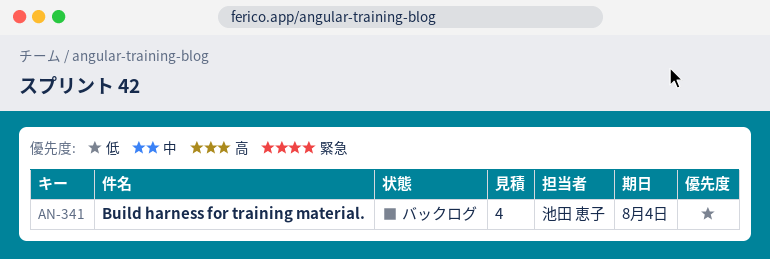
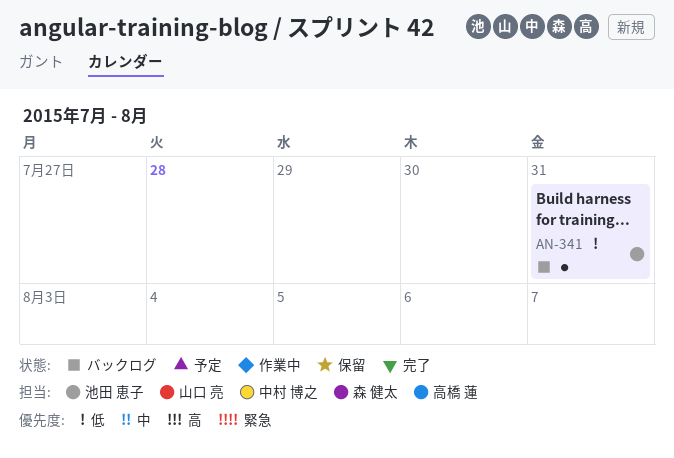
AN-341, estimate: 4 -> 1
AN-341, due: Aug 4 -> Jul 31

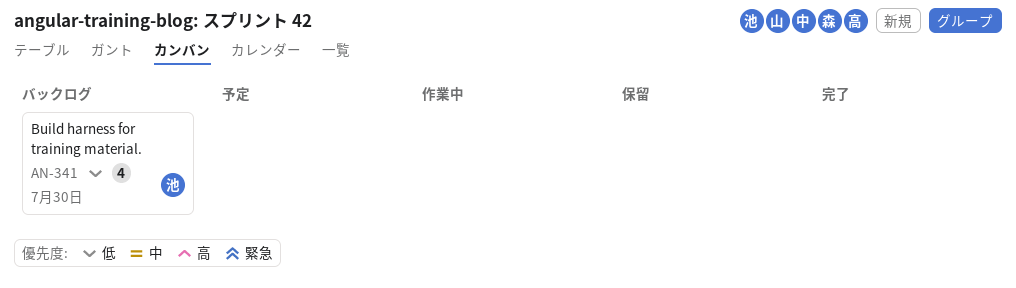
AN-341, estimate: 1 -> 4
AN-341, due: Jul 31 -> Jul 30

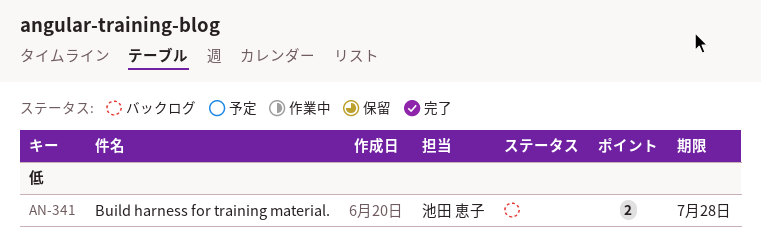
AN-341, estimate: 4 -> 2
AN-341, due: Jul 30 -> Jul 28

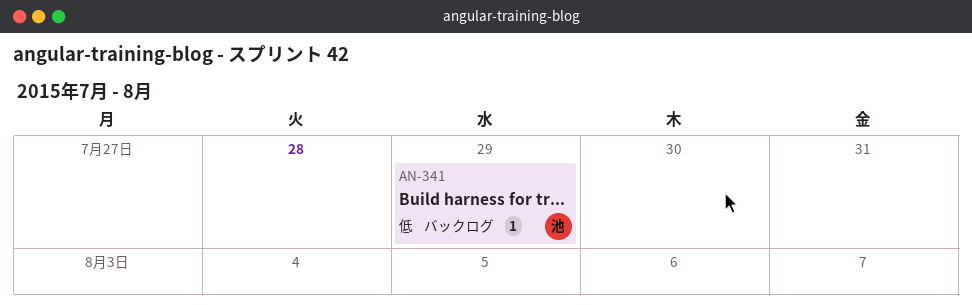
AN-341, estimate: 2 -> 1
AN-341, due: Jul 28 -> Jul 29

